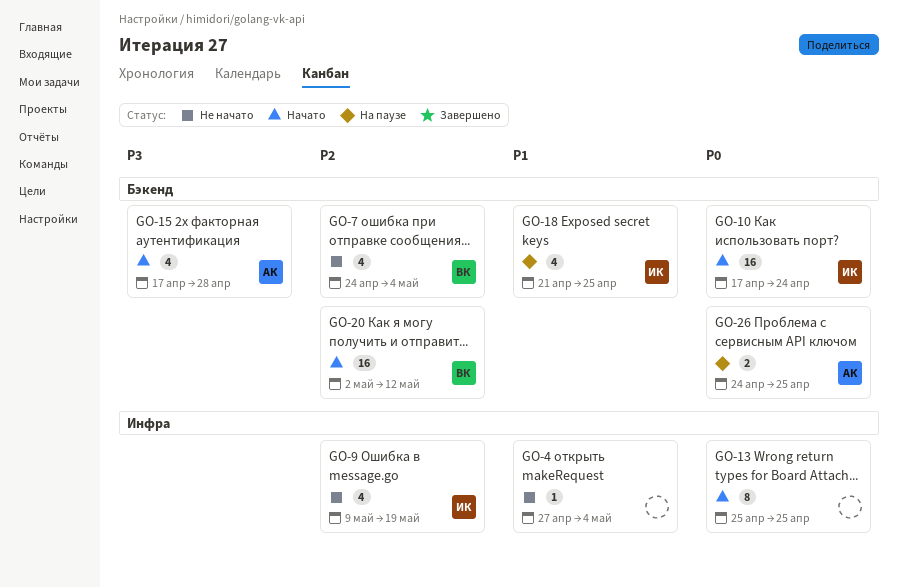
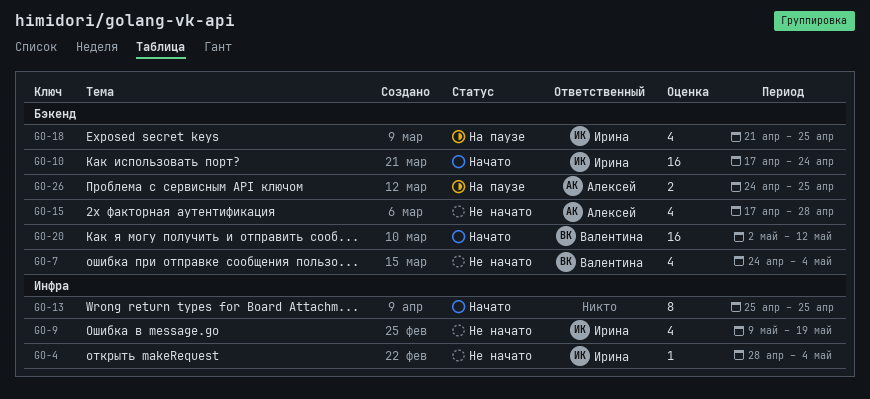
GO-4, owner: none -> Ирина
GO-4, start: Apr 27 -> Apr 28
GO-15, status: Начато -> Не начато

